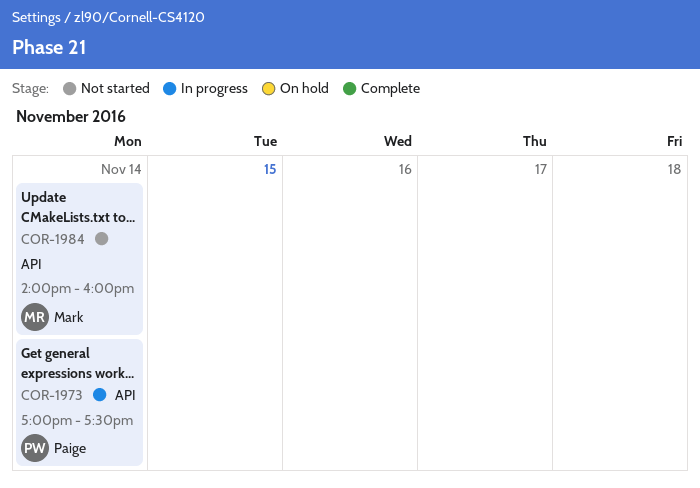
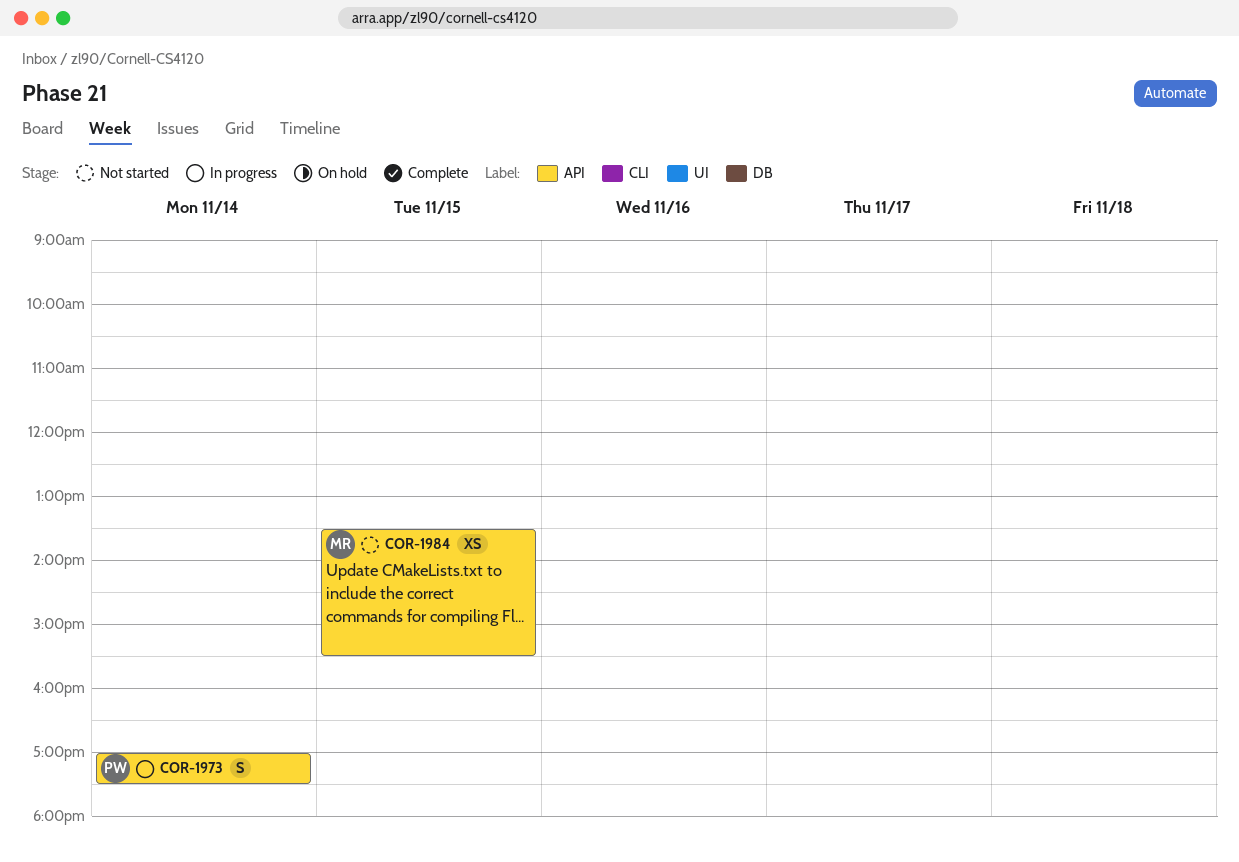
COR-1984, day: Nov 14 -> Nov 15
COR-1984, begins: 14:00 -> 13:30
COR-1984, ends: 16:00 -> 15:30

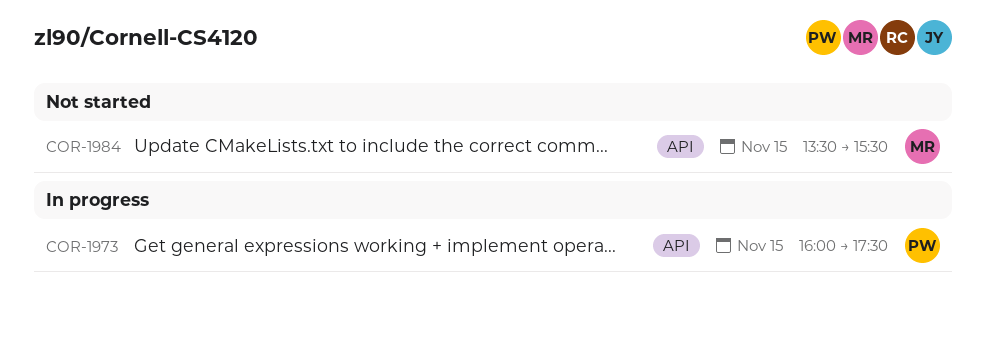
COR-1973, day: Nov 14 -> Nov 15
COR-1973, begins: 17:00 -> 16:00

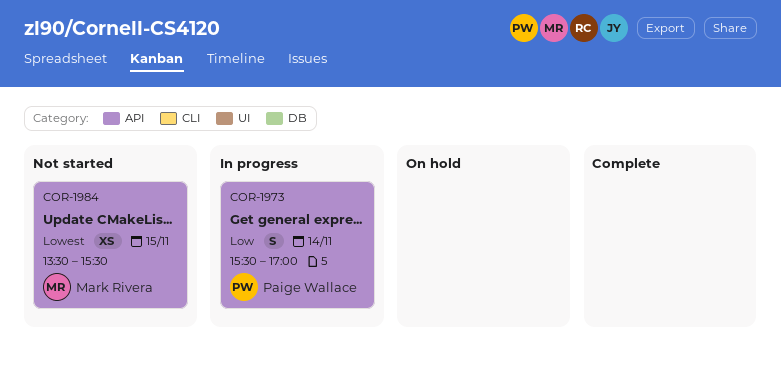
COR-1973, day: Nov 15 -> Nov 14
COR-1973, begins: 16:00 -> 15:30
COR-1973, ends: 17:30 -> 17:00

